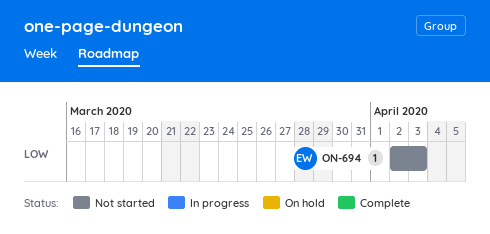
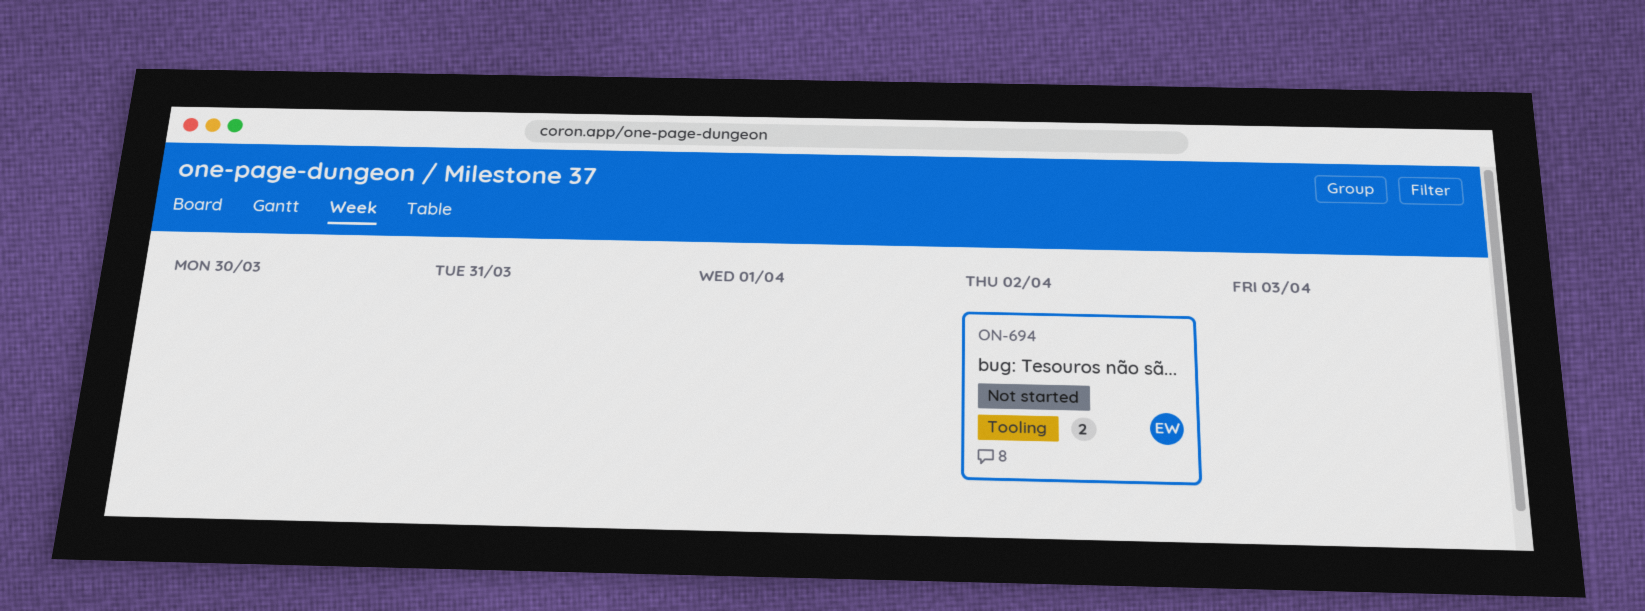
ON-694, estimate: 1 -> 2
ON-694, due: Apr 3 -> Apr 2

